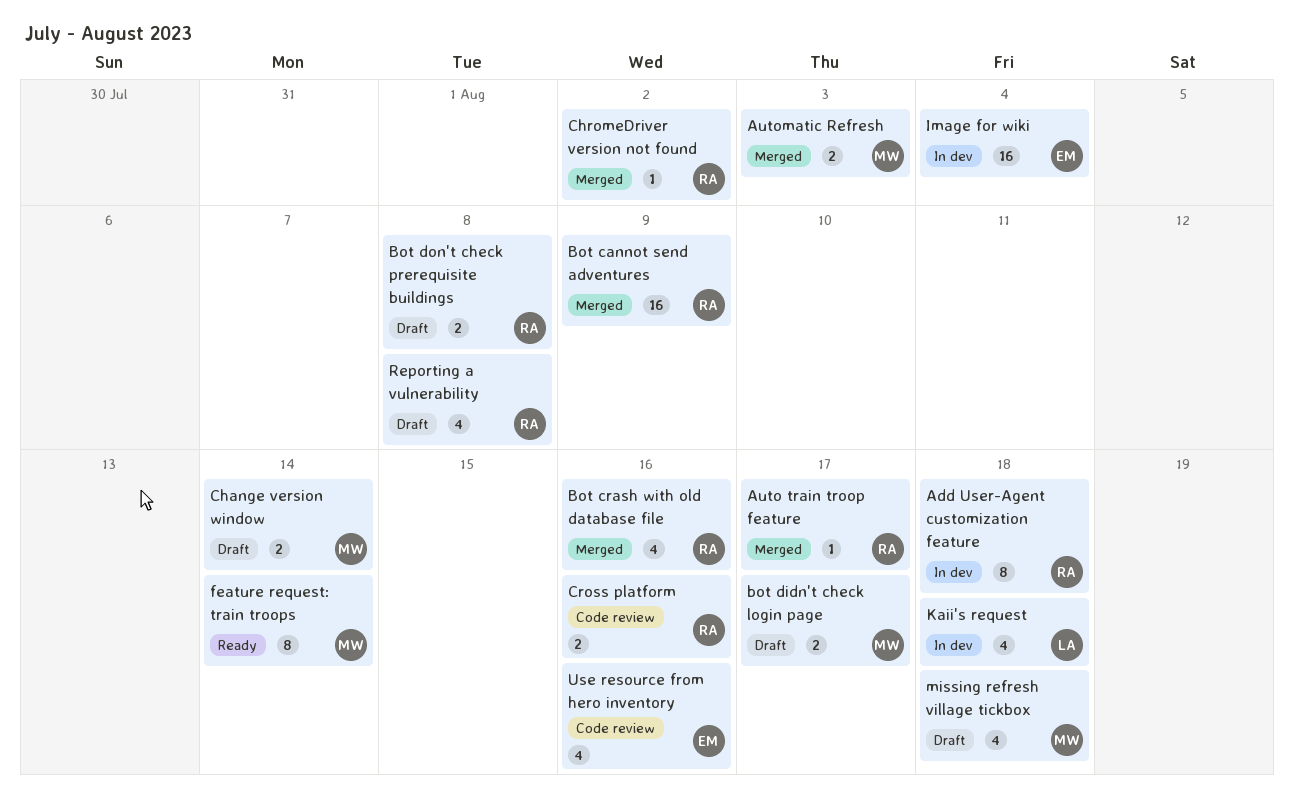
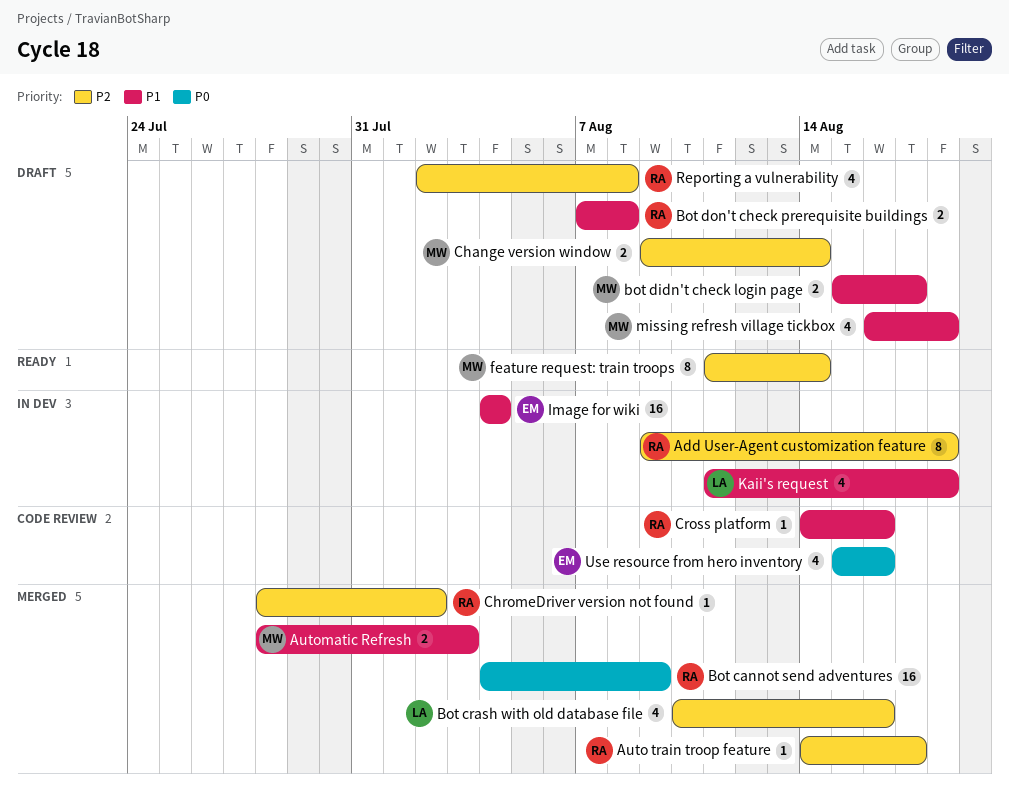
Bot crash with old database file, owner: RA -> LA
Cross platform, estimate: 2 -> 1

